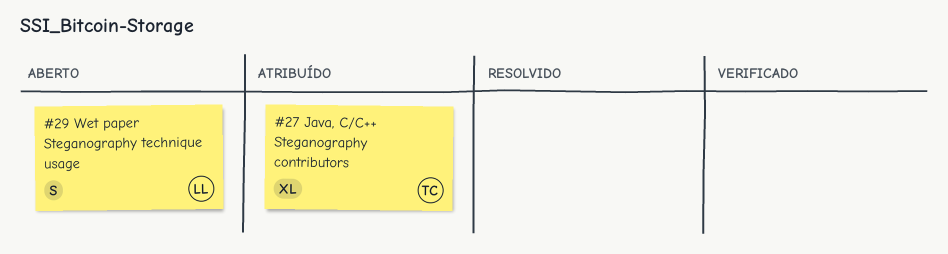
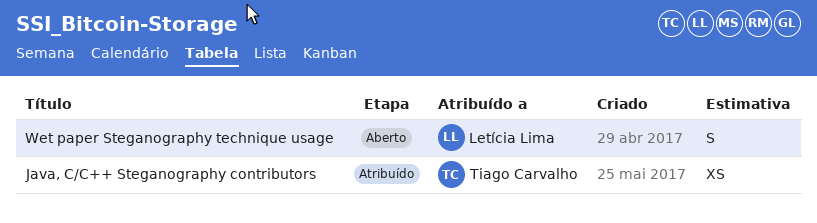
Java, C/C++ Steganography contributors, estimate: XL -> XS

